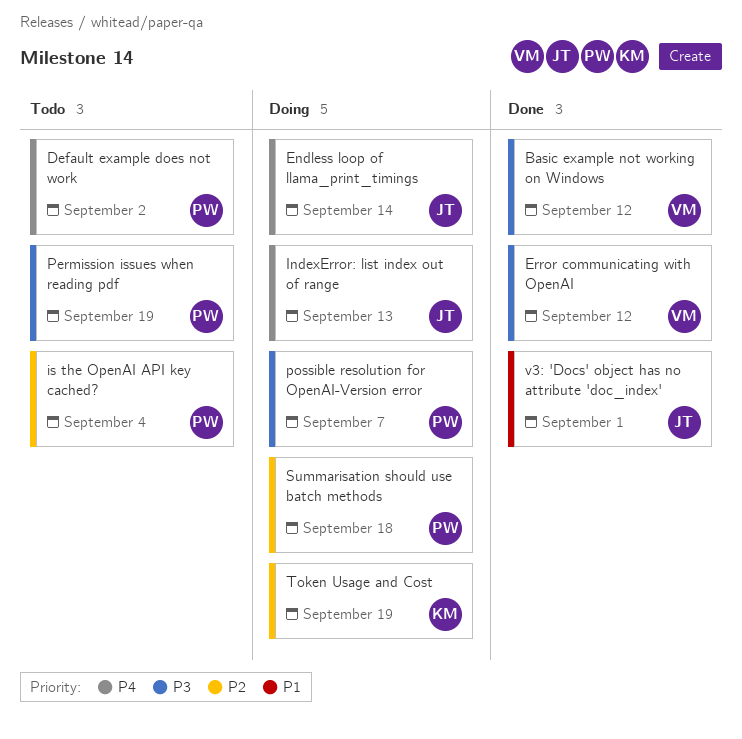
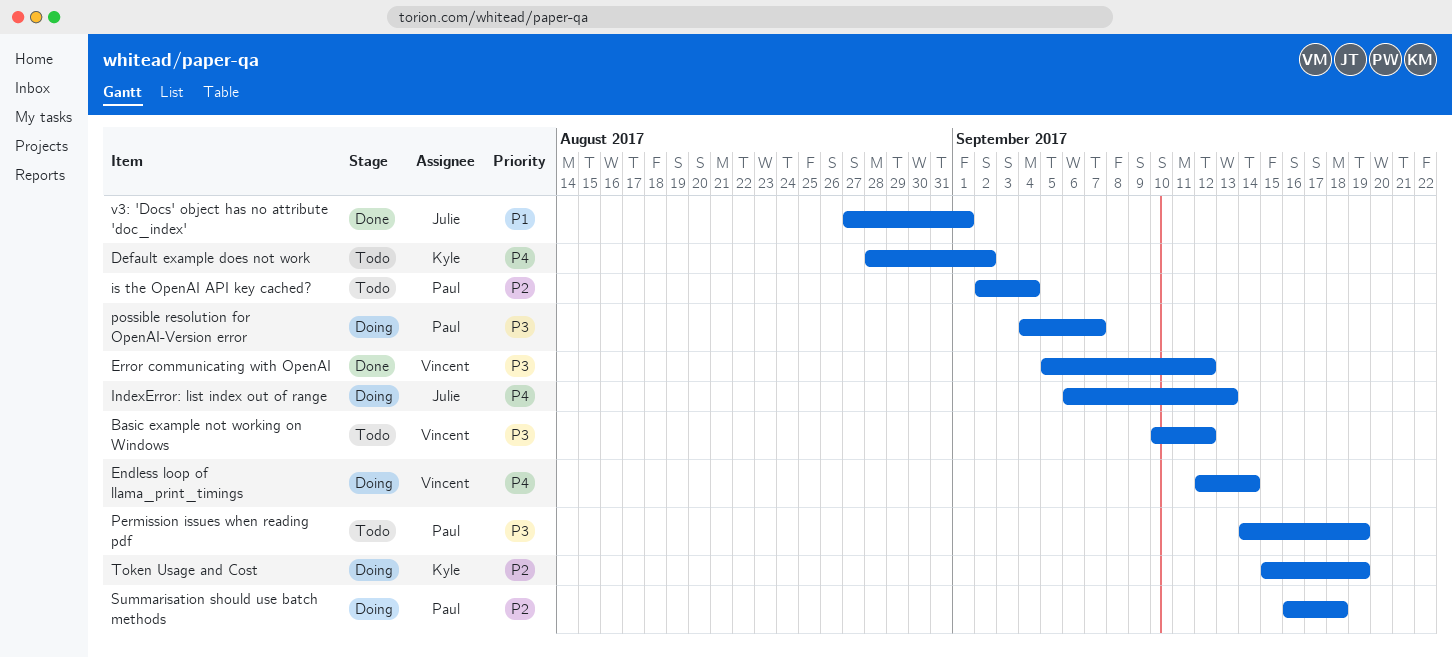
Basic example not working on Windows, status: Done -> Todo
Default example does not work, owner: Paul -> Kyle
Endless loop of llama_print_timings, owner: Julie -> Vincent

